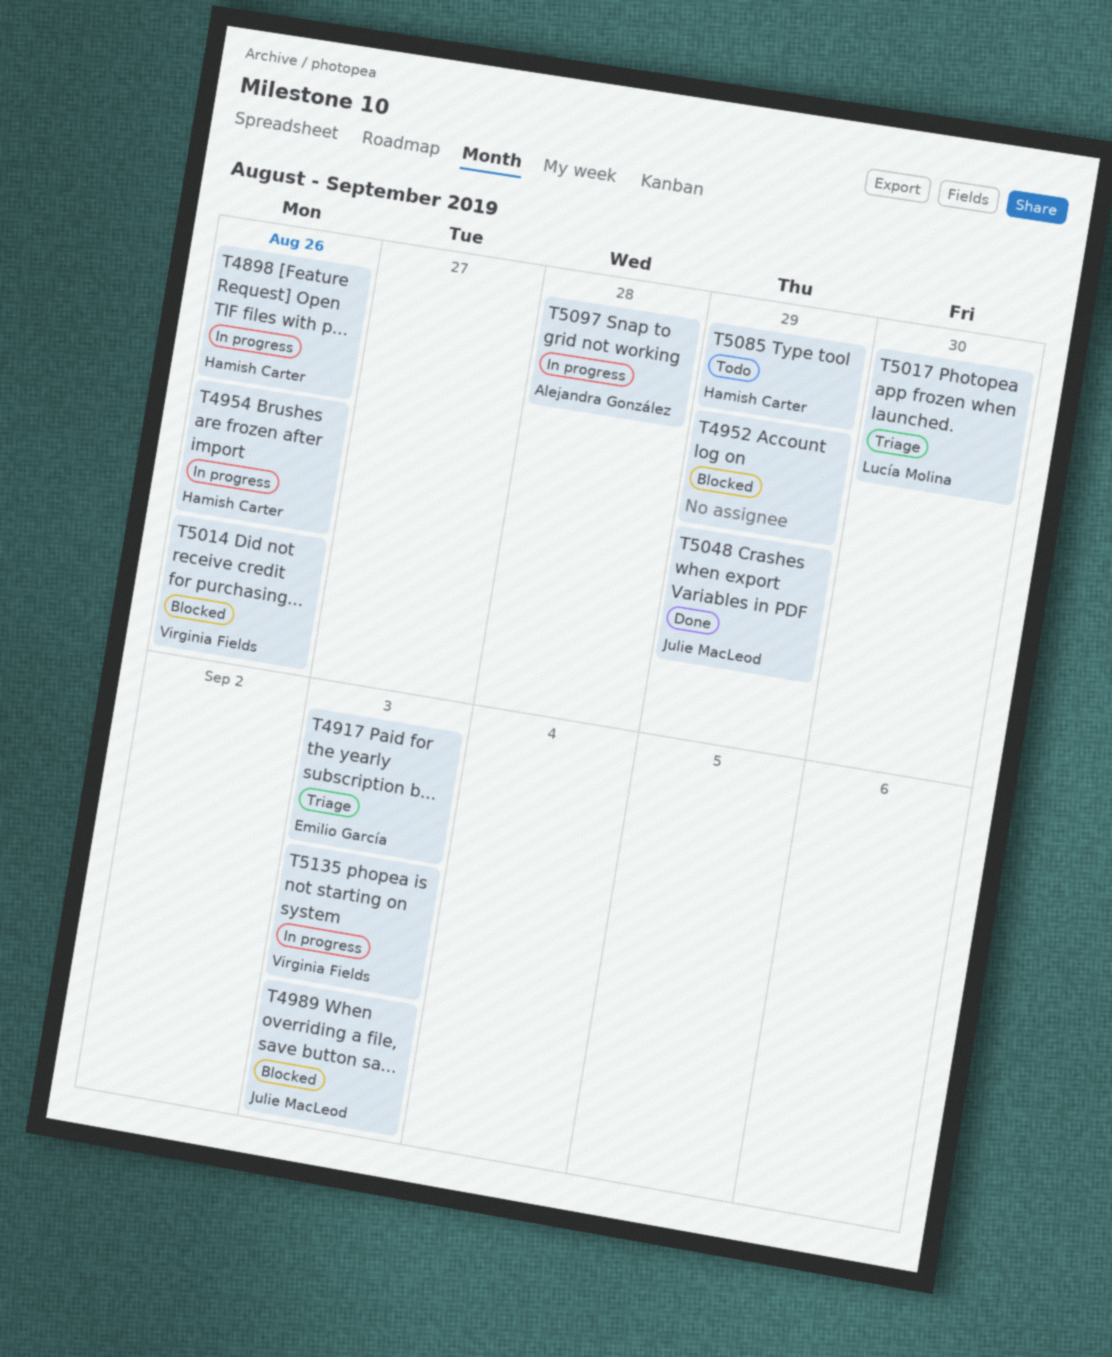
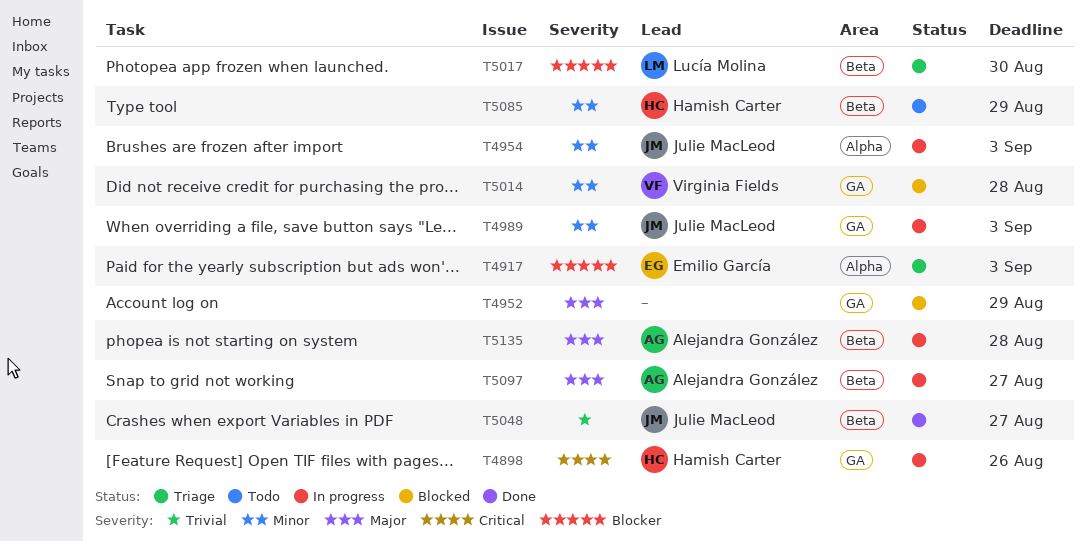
T4954, owner: Hamish Carter -> Julie MacLeod
T4954, due: Aug 26 -> Sep 3
T4989, status: Blocked -> In progress
T5014, due: Aug 26 -> Aug 28
T5048, due: Aug 29 -> Aug 27
T5097, due: Aug 28 -> Aug 27
T5135, owner: Virginia Fields -> Alejandra González
T5135, due: Sep 3 -> Aug 28

